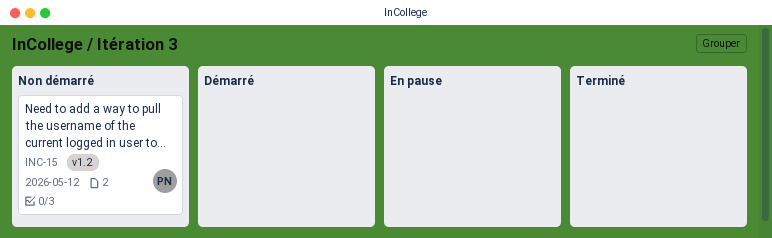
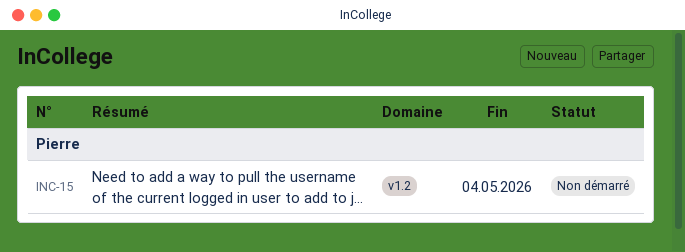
INC-15, due: May 12 -> May 4

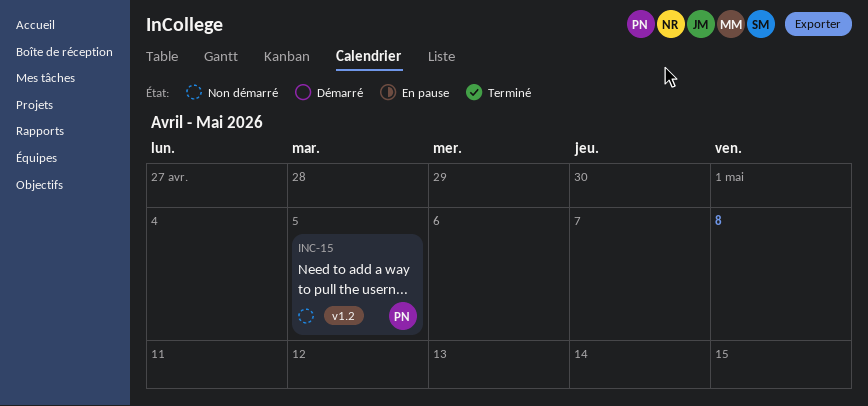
INC-15, due: May 4 -> May 5

